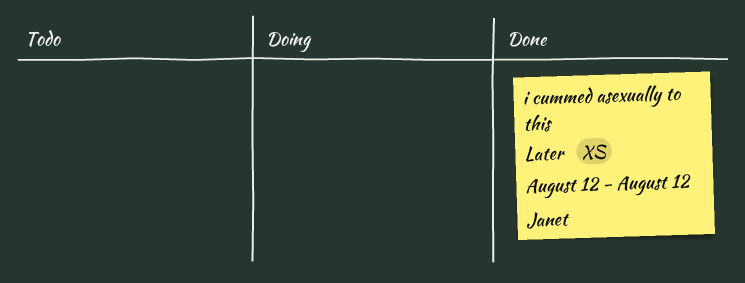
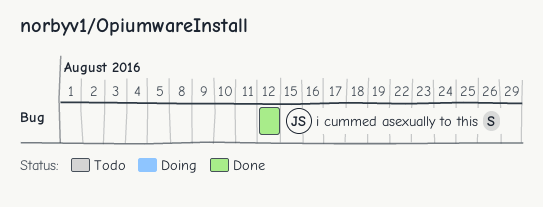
i cummed asexually to this, estimate: XS -> S

